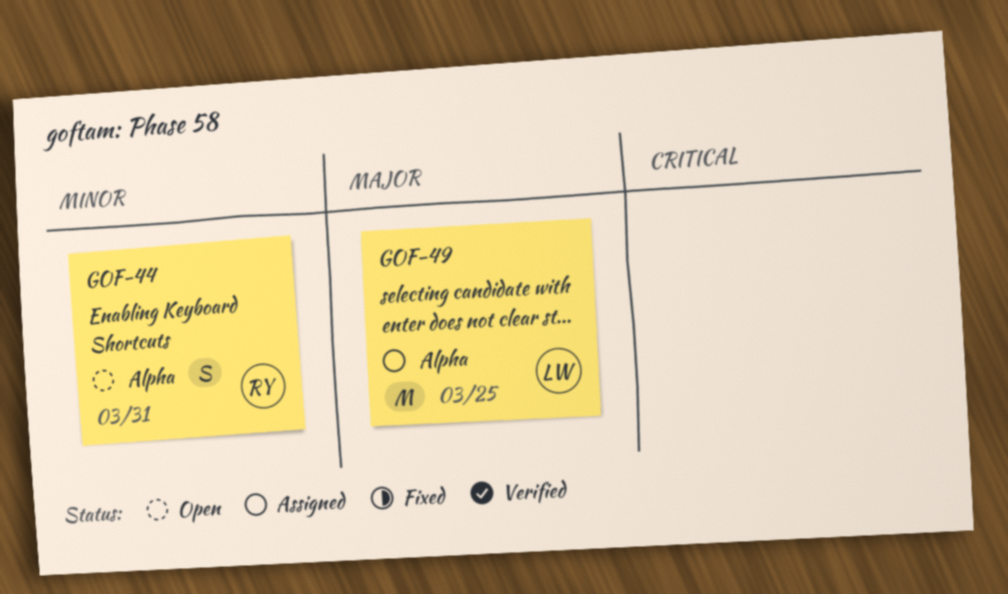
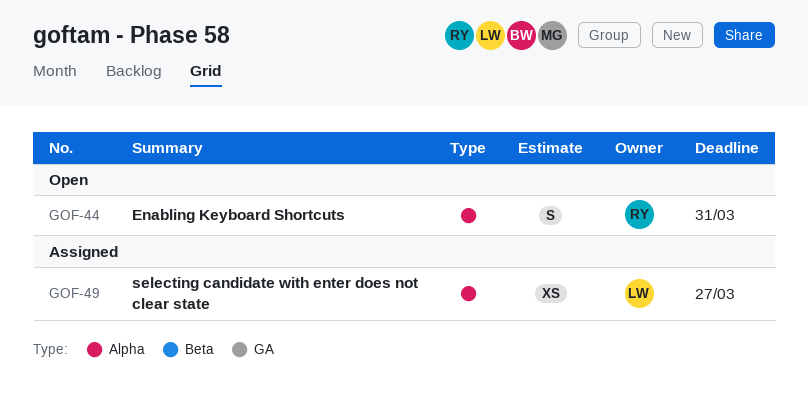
GOF-49, estimate: M -> XS
GOF-49, due: Mar 25 -> Mar 27

